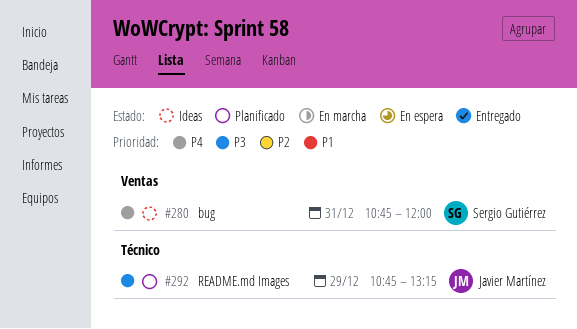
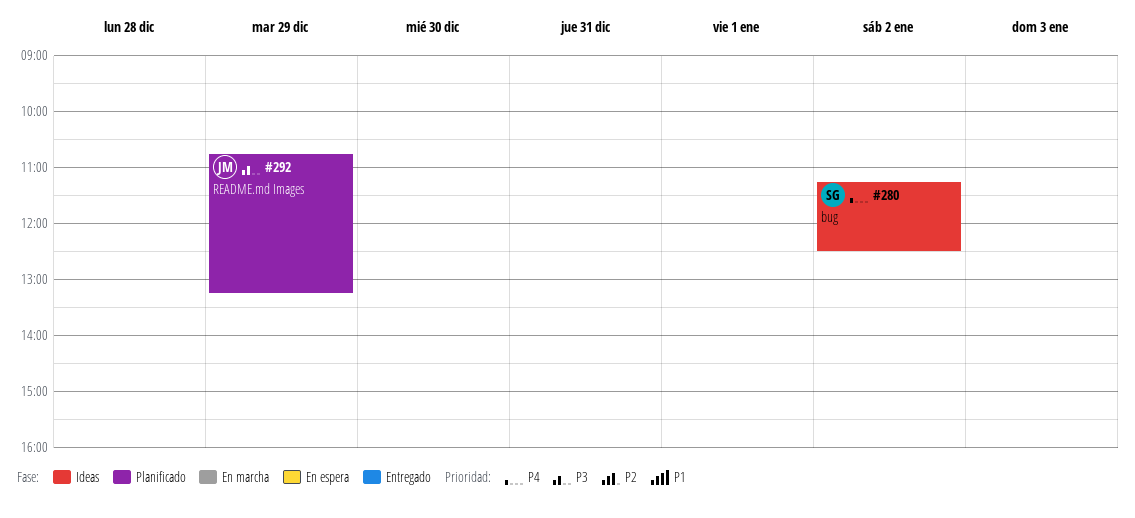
#280, day: Dec 31 -> Jan 2
#280, begins: 10:45 -> 11:15
#280, ends: 12:00 -> 12:30

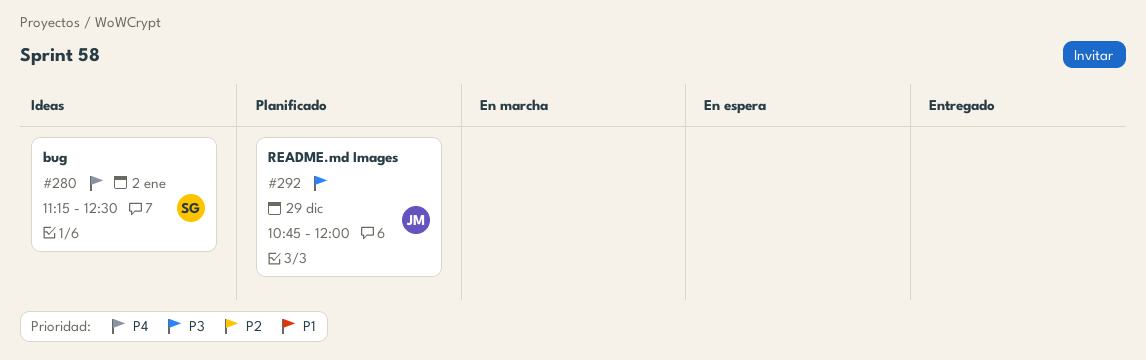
#292, ends: 13:15 -> 12:00

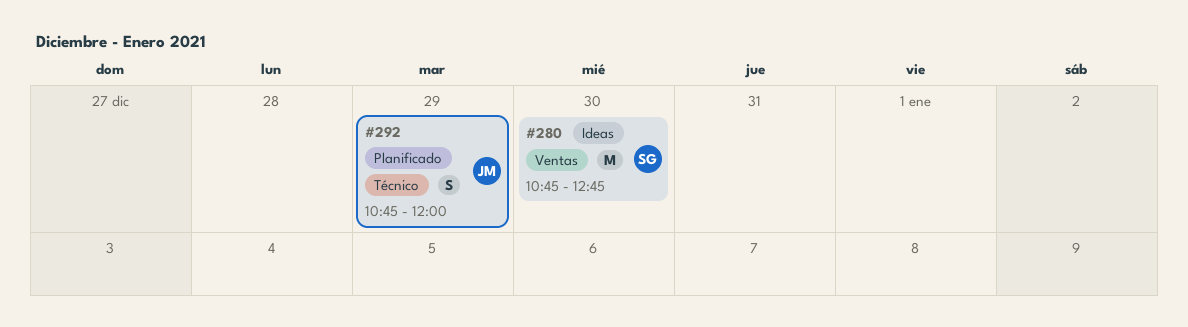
#280, day: Jan 2 -> Dec 30
#280, begins: 11:15 -> 10:45
#280, ends: 12:30 -> 12:45

